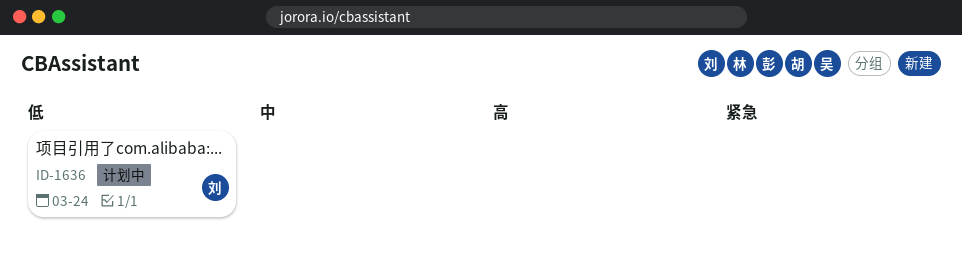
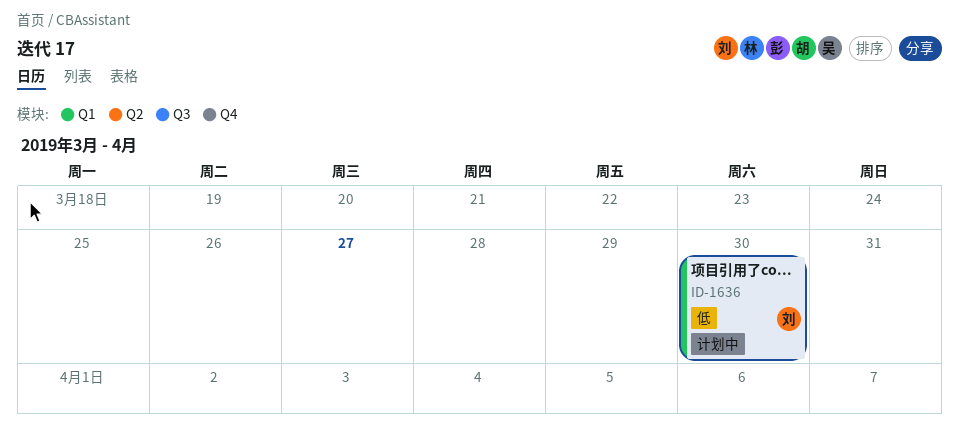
ID-1636, due: Mar 24 -> Mar 30

